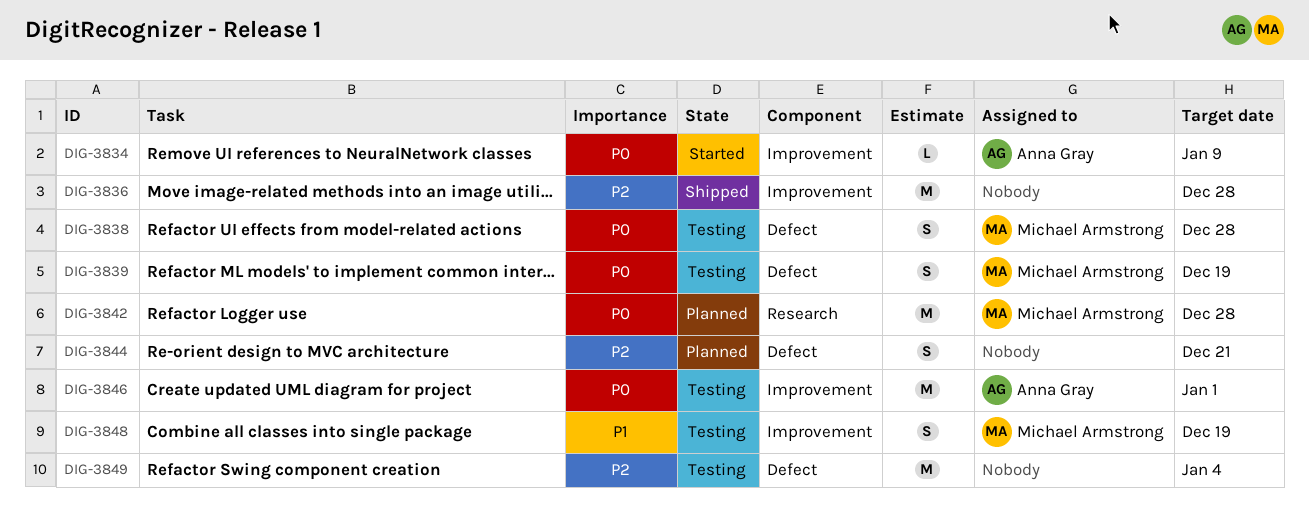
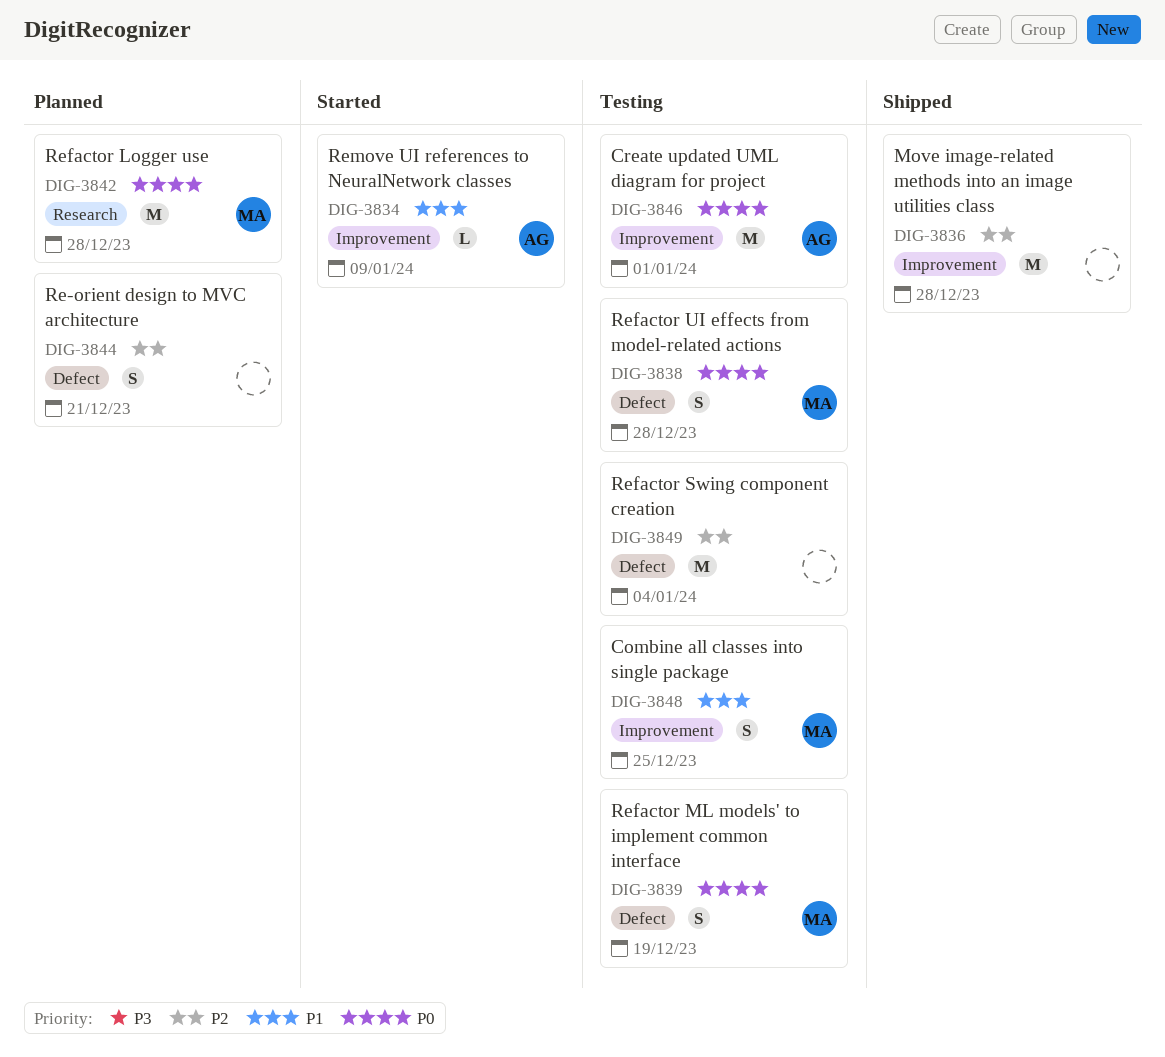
DIG-3834, priority: P0 -> P1
DIG-3848, due: Dec 19 -> Dec 25

